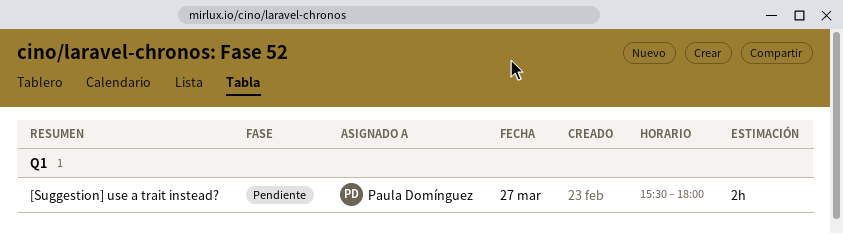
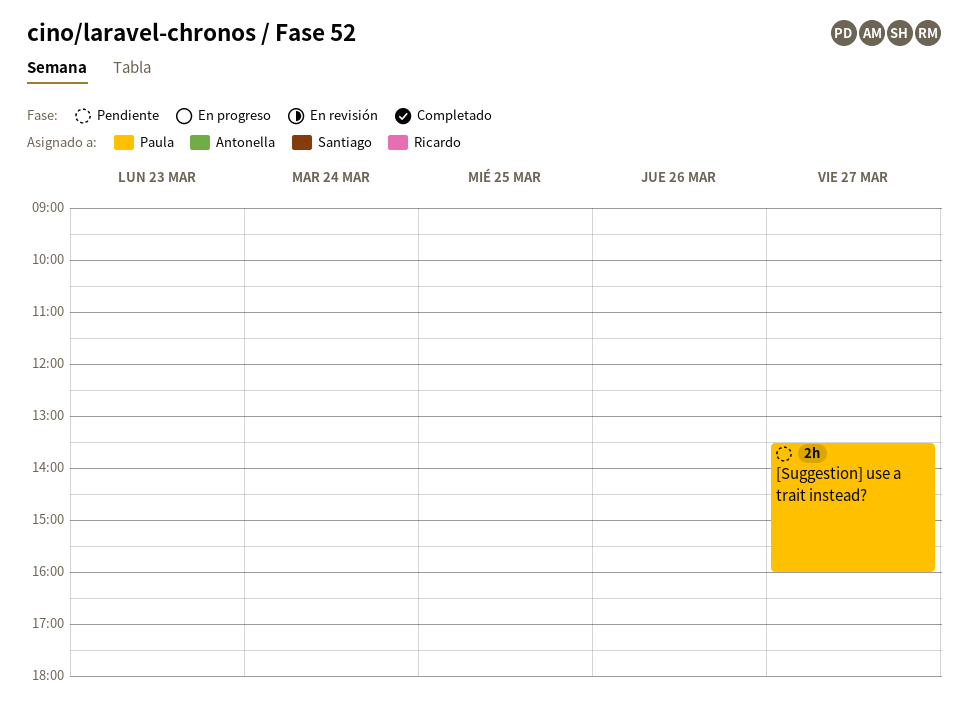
[Suggestion] use a trait instead?, begins: 15:30 -> 13:30
[Suggestion] use a trait instead?, ends: 18:00 -> 16:00

